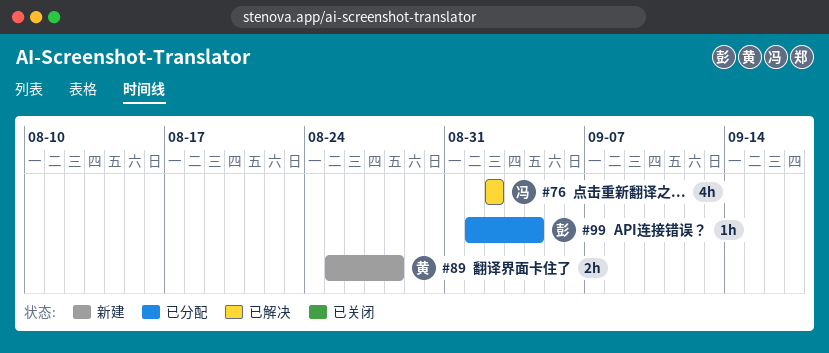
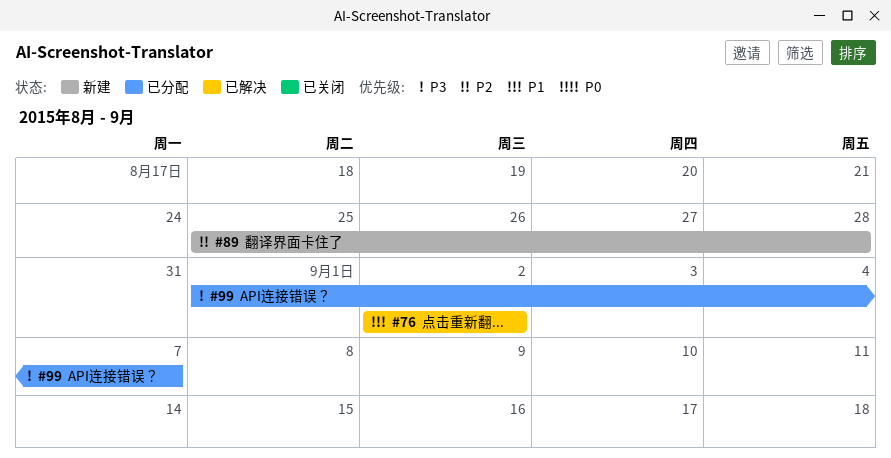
#99, due: Sep 4 -> Sep 7

